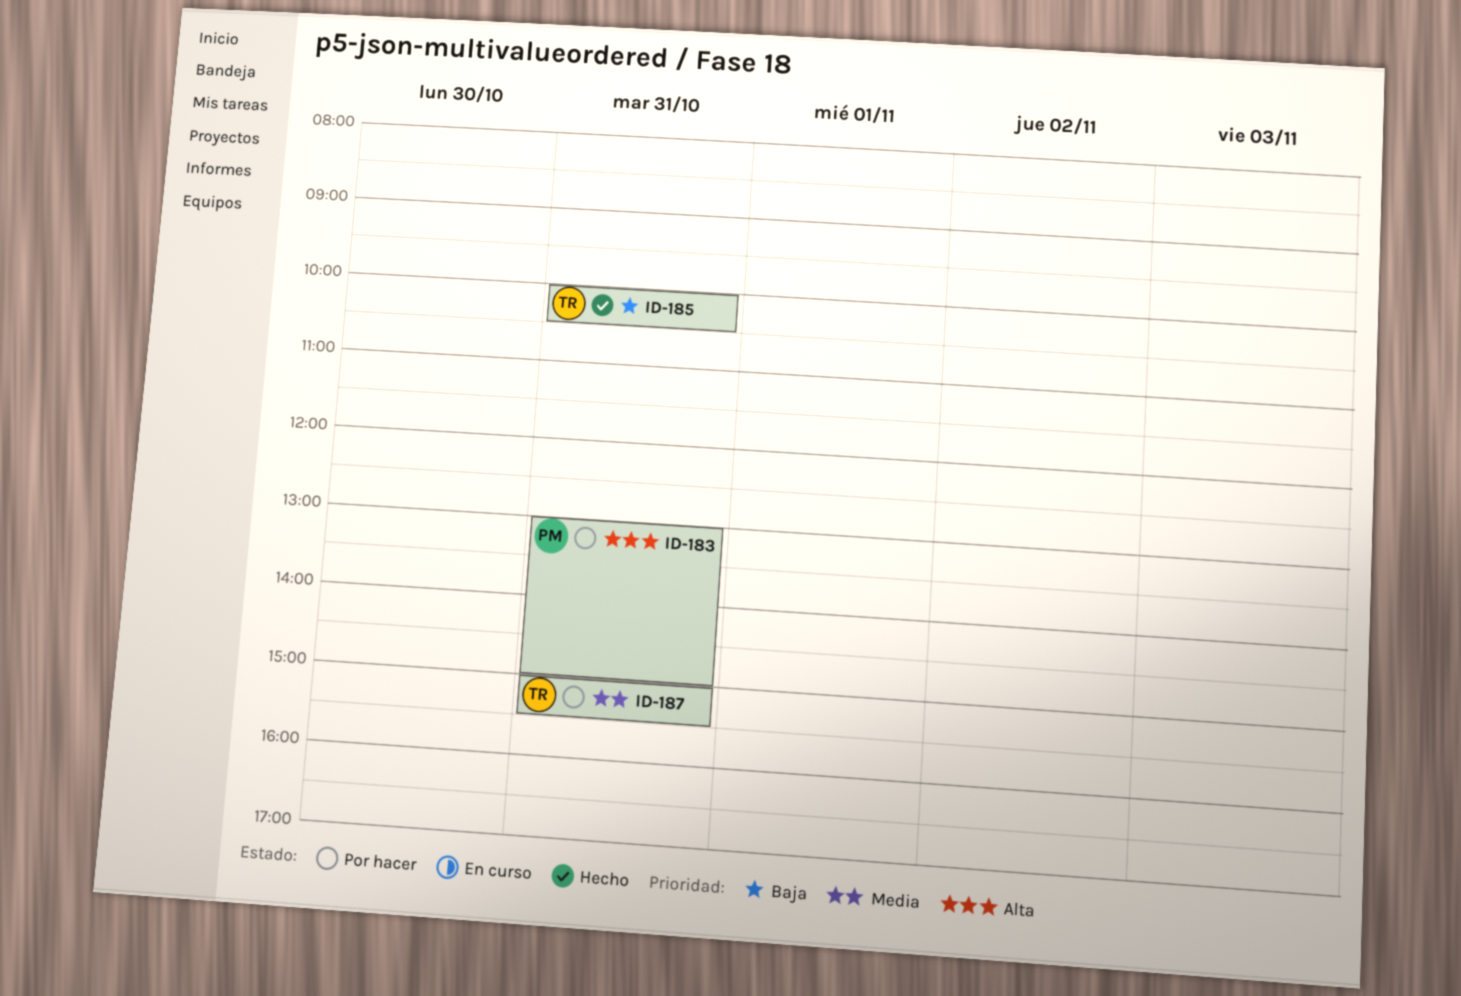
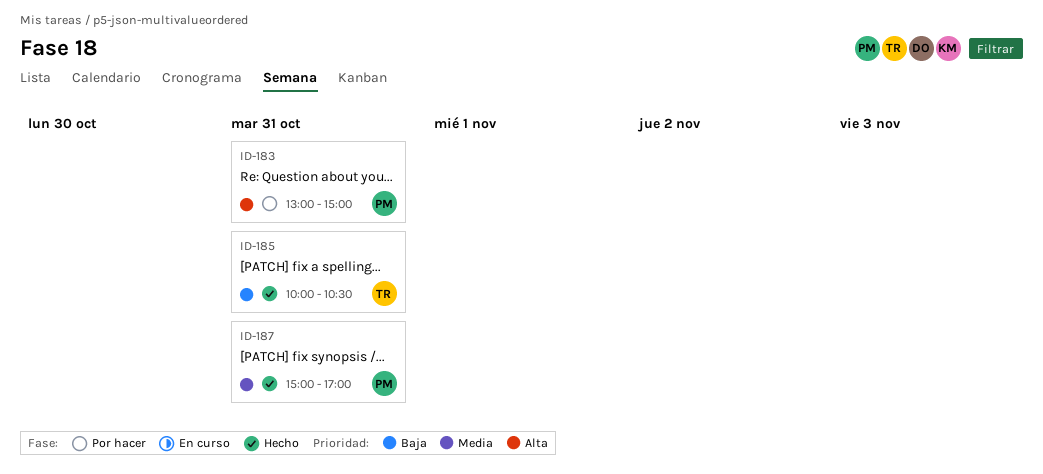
ID-187, status: Por hacer -> Hecho
ID-187, owner: TR -> PM
ID-187, ends: 15:30 -> 17:00

